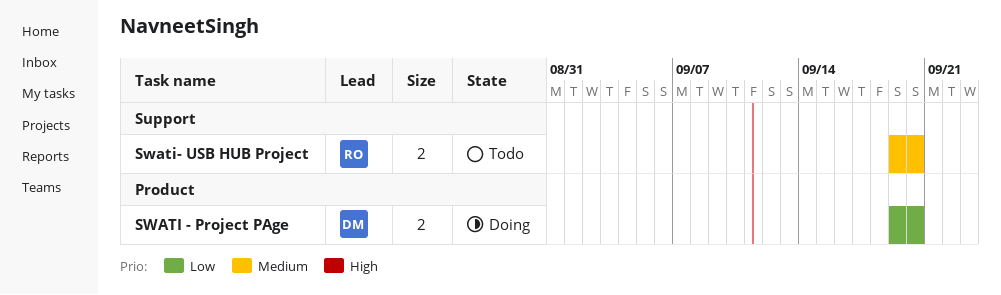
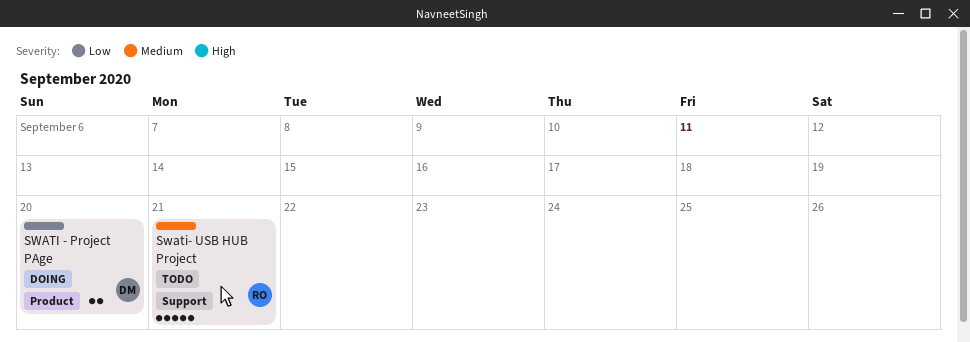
Swati- USB HUB Project, estimate: 2 -> 5
Swati- USB HUB Project, due: Sep 20 -> Sep 21

